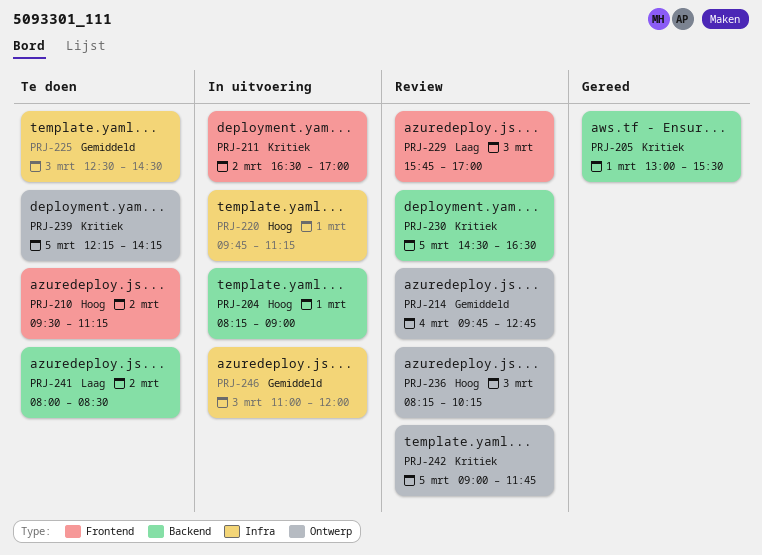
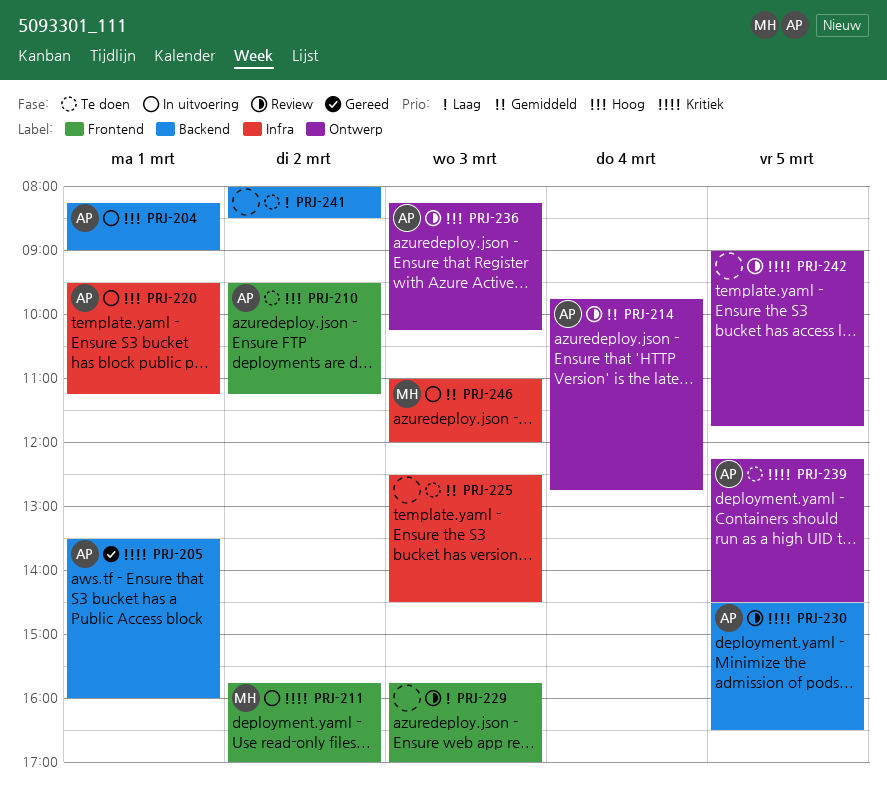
PRJ-205, begins: 13:00 -> 13:30
PRJ-205, ends: 15:30 -> 16:00
PRJ-211, begins: 16:30 -> 15:45
PRJ-220, begins: 09:45 -> 09:30
PRJ-239, ends: 14:15 -> 14:30

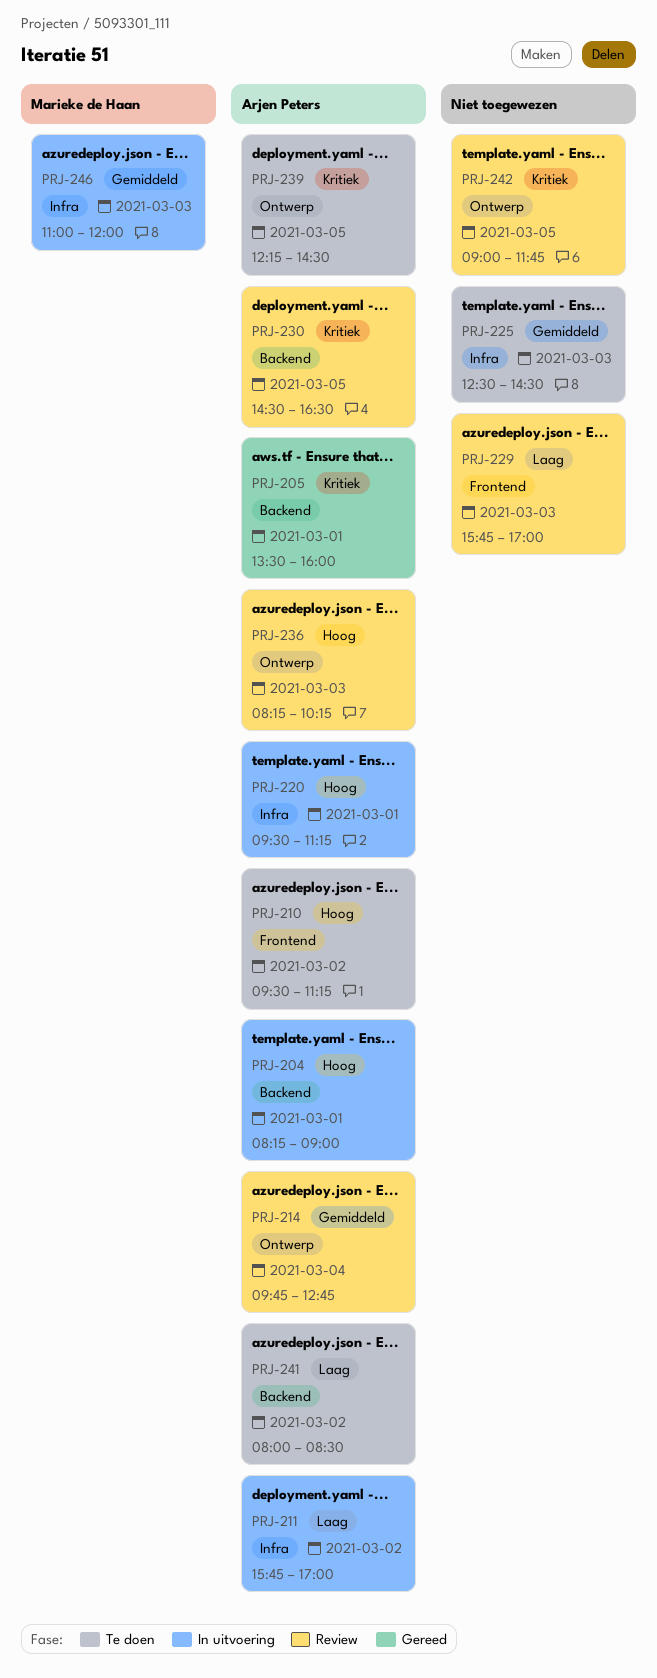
PRJ-211, owner: Marieke de Haan -> Arjen Peters
PRJ-211, priority: Kritiek -> Laag
PRJ-211, label: Frontend -> Infra
PRJ-241, owner: none -> Arjen Peters

